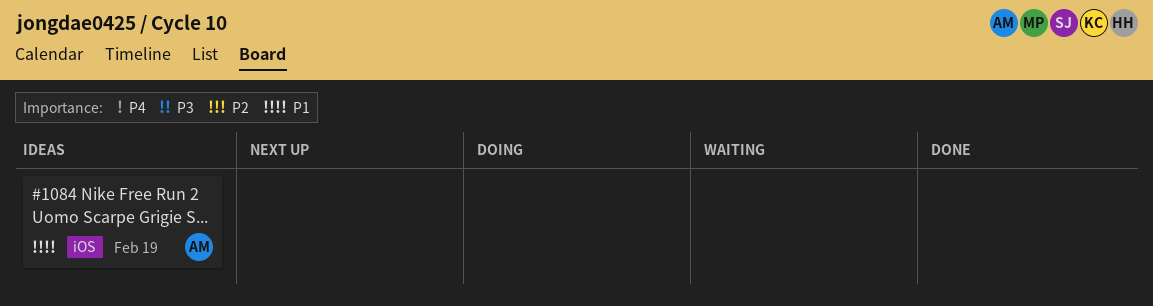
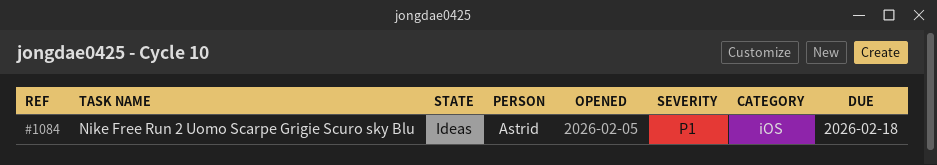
#1084, due: Feb 19 -> Feb 18

